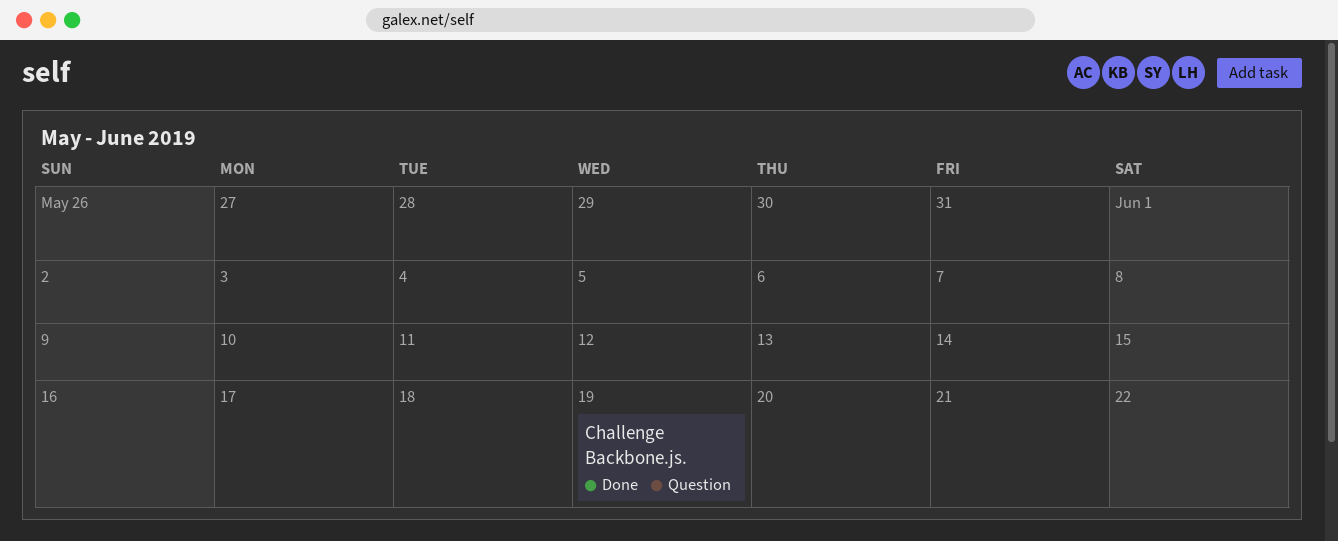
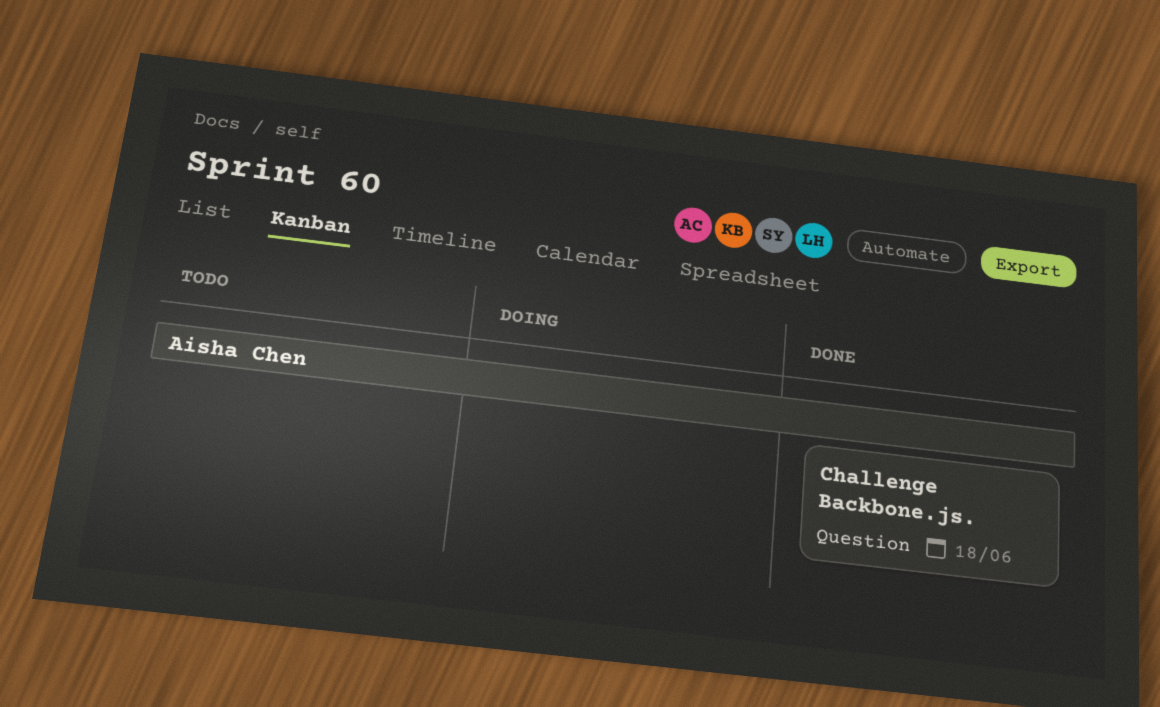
Challenge Backbone.js., due: Jun 19 -> Jun 18

